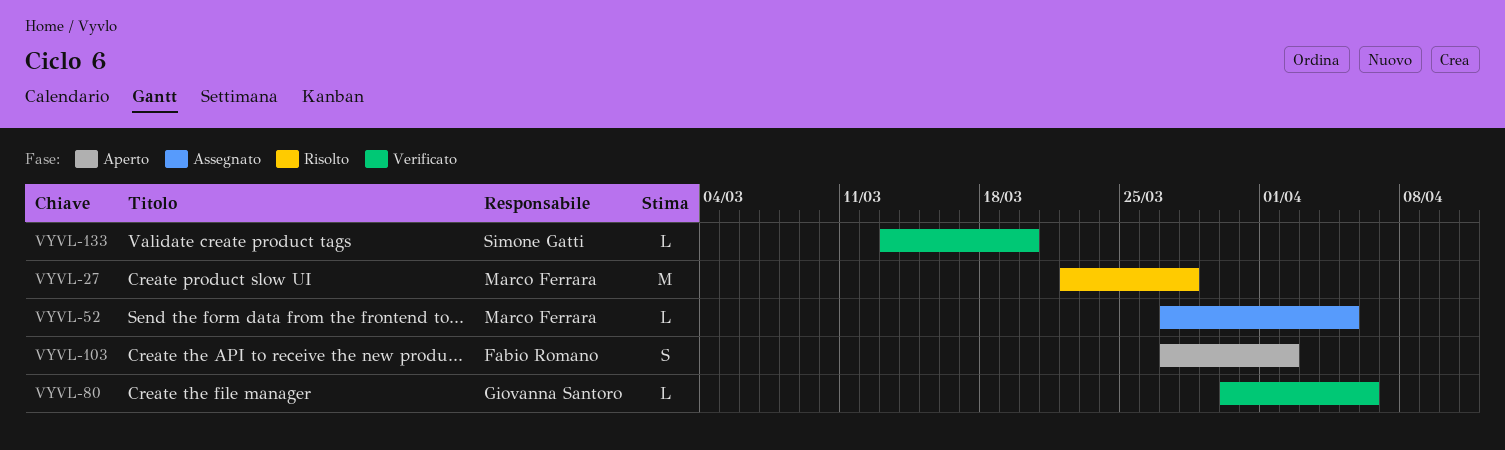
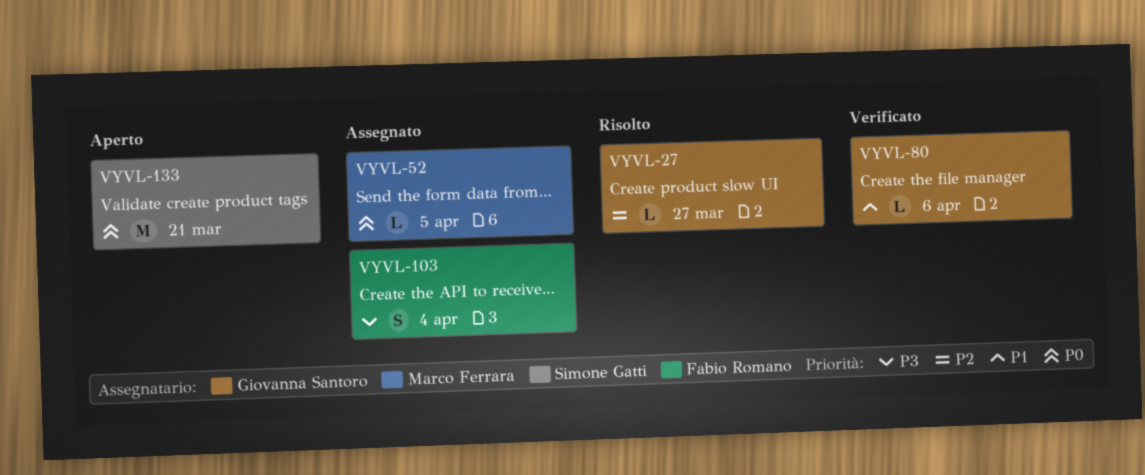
VYVL-27, owner: Marco Ferrara -> Giovanna Santoro
VYVL-27, estimate: M -> L
VYVL-27, due: Mar 28 -> Mar 27
VYVL-103, status: Aperto -> Assegnato
VYVL-103, due: Apr 2 -> Apr 4
VYVL-133, status: Verificato -> Aperto
VYVL-133, estimate: L -> M
VYVL-133, due: Mar 20 -> Mar 21

